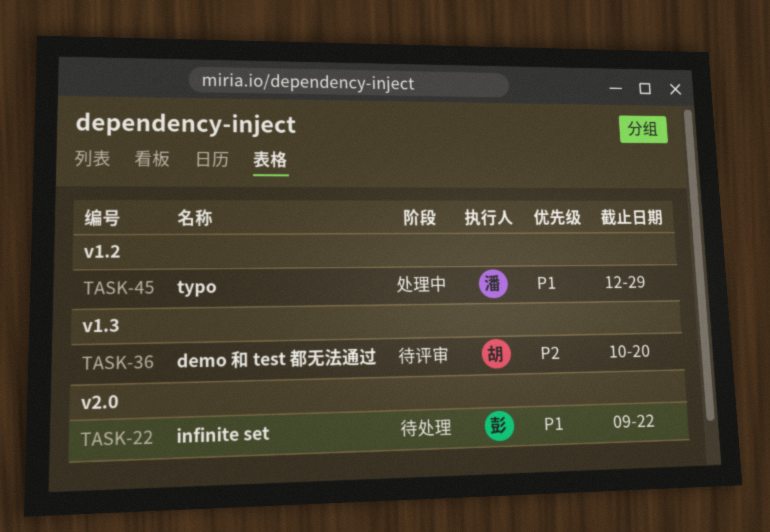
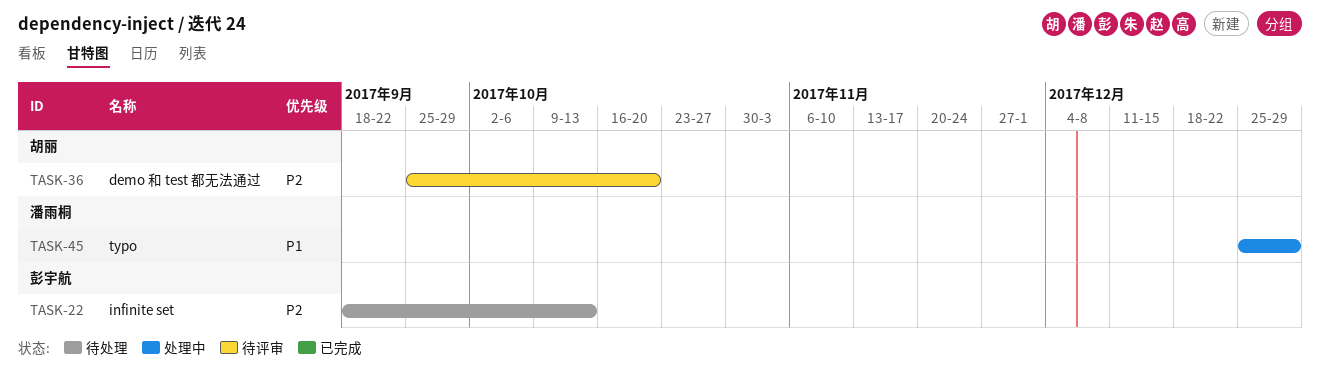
TASK-22, priority: P1 -> P2
TASK-22, due: Sep 22 -> Oct 13

